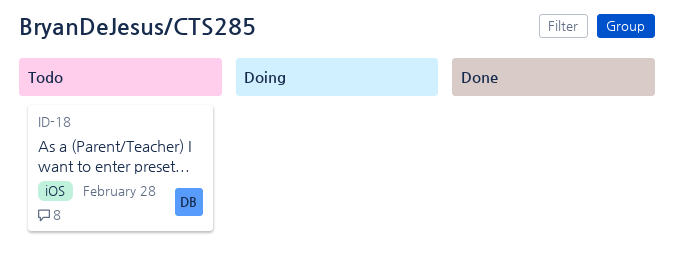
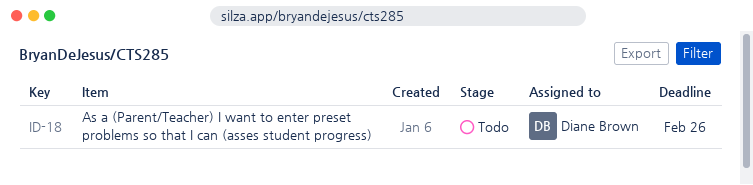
ID-18, due: Feb 28 -> Feb 26

